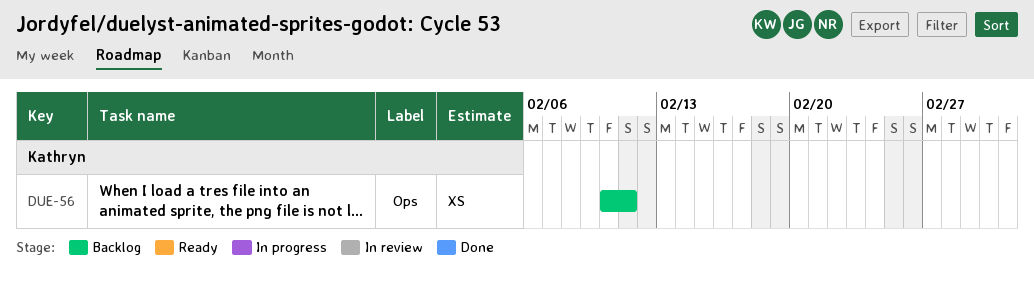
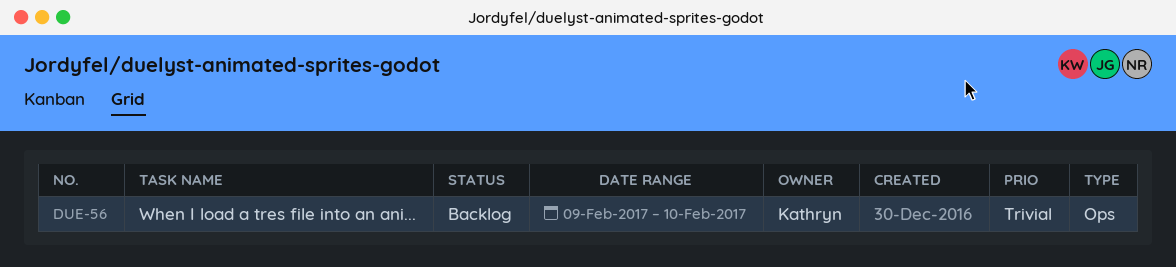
DUE-56, start: Feb 10 -> Feb 9
DUE-56, due: Feb 11 -> Feb 10

